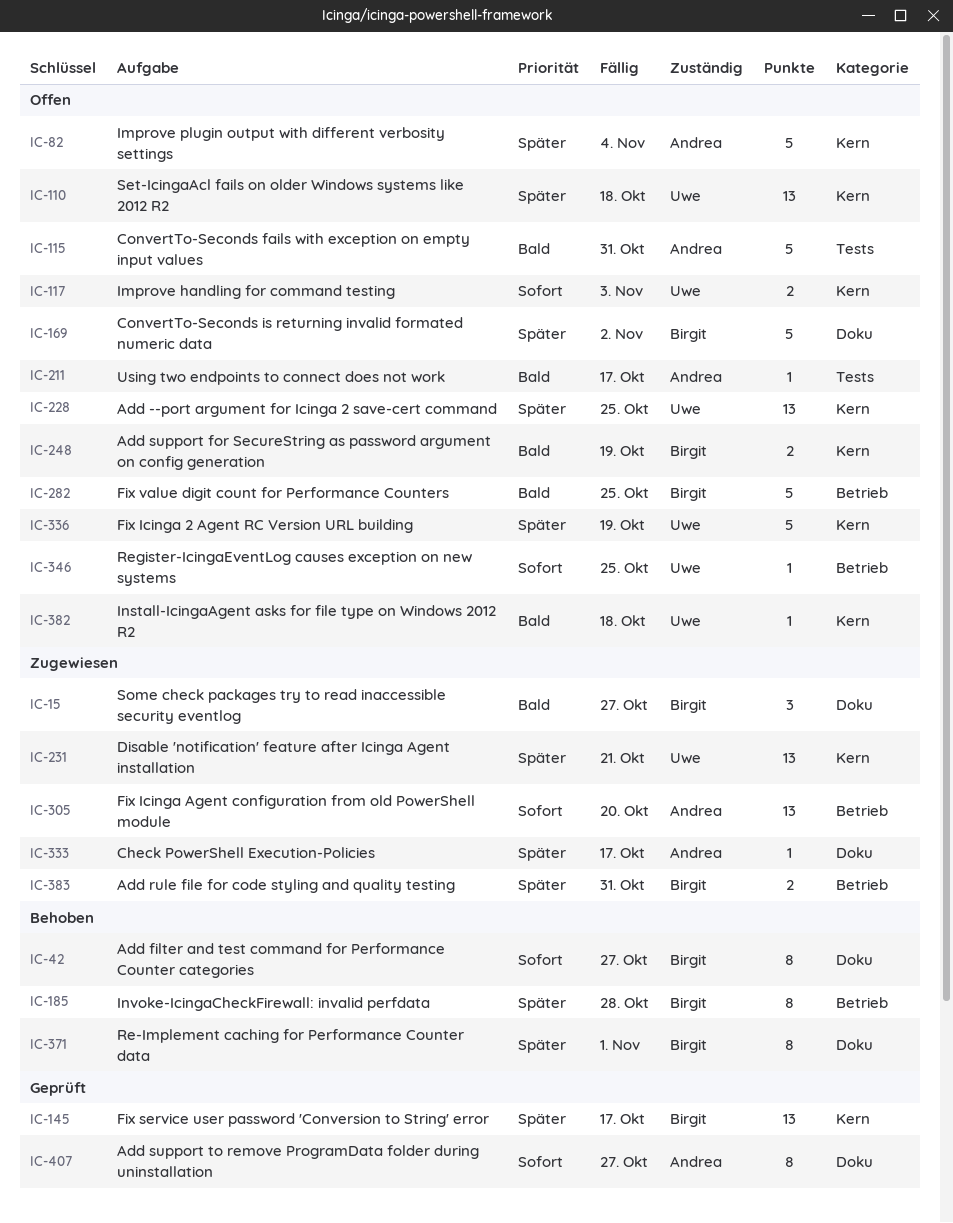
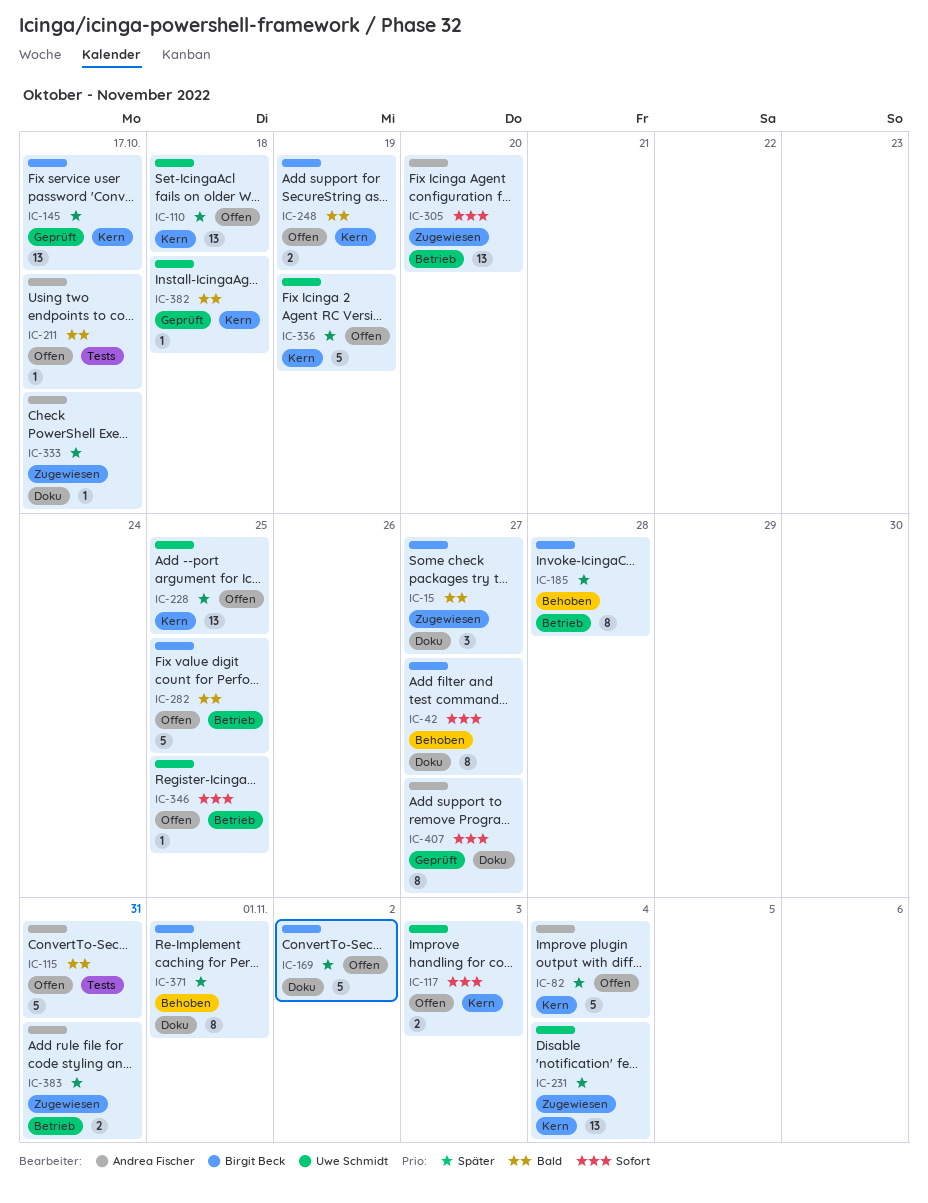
IC-231, due: Oct 21 -> Nov 4
IC-382, status: Offen -> Geprüft
IC-383, owner: Birgit Beck -> Andrea Fischer

